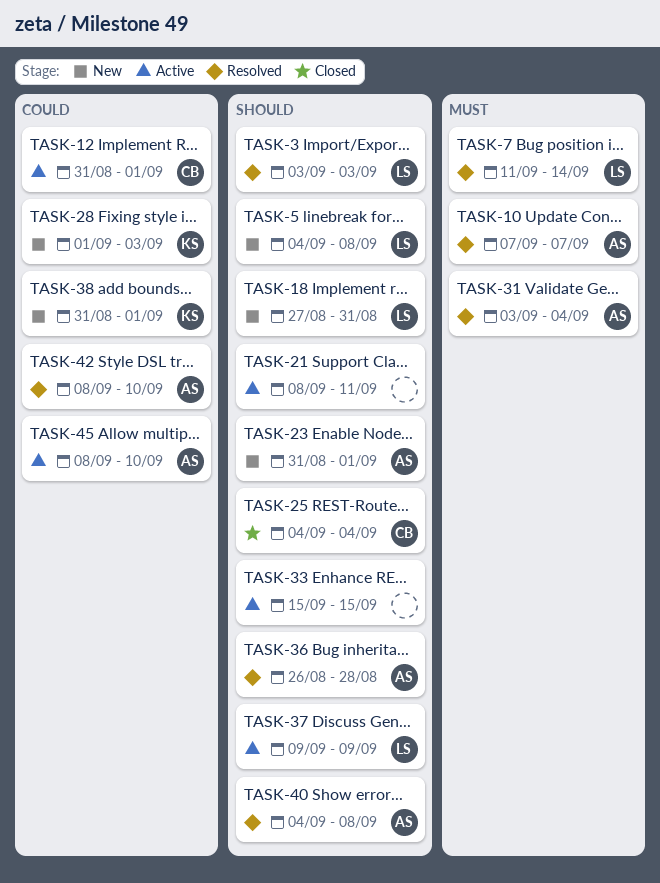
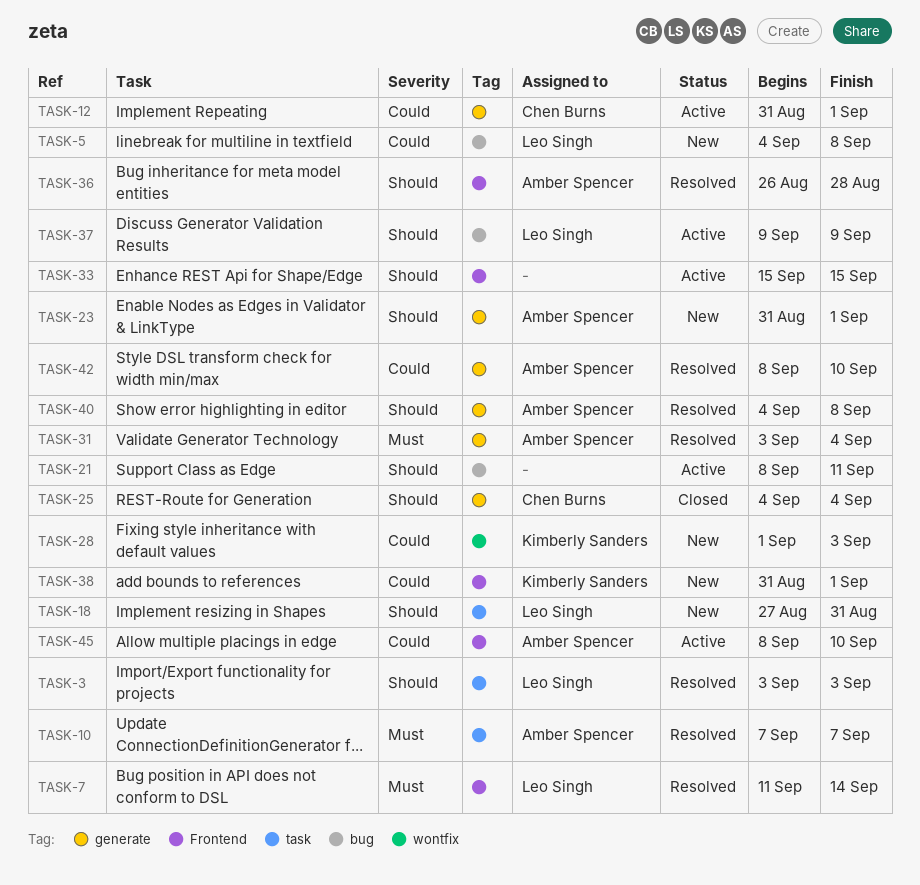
TASK-5, priority: Should -> Could

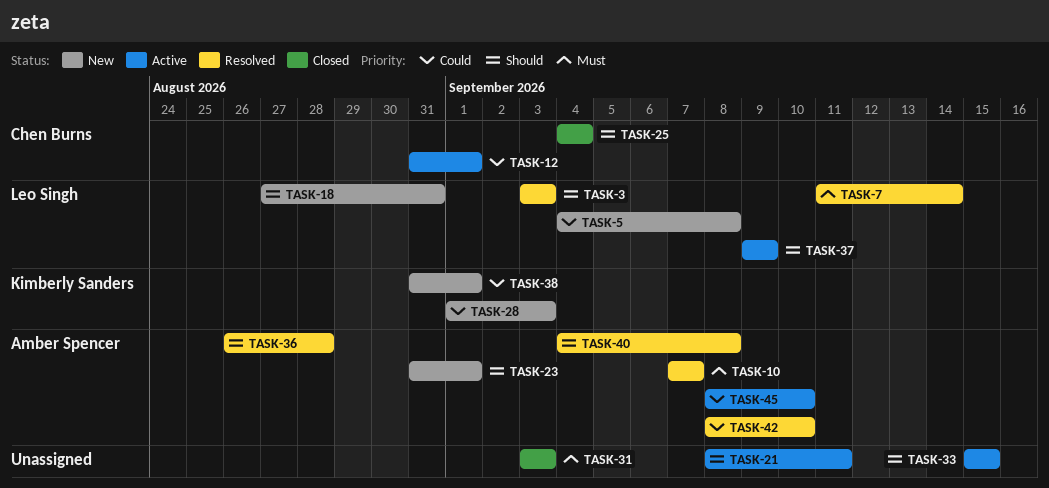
TASK-31, status: Resolved -> Closed
TASK-31, owner: Amber Spencer -> none
TASK-31, due: Sep 4 -> Sep 3

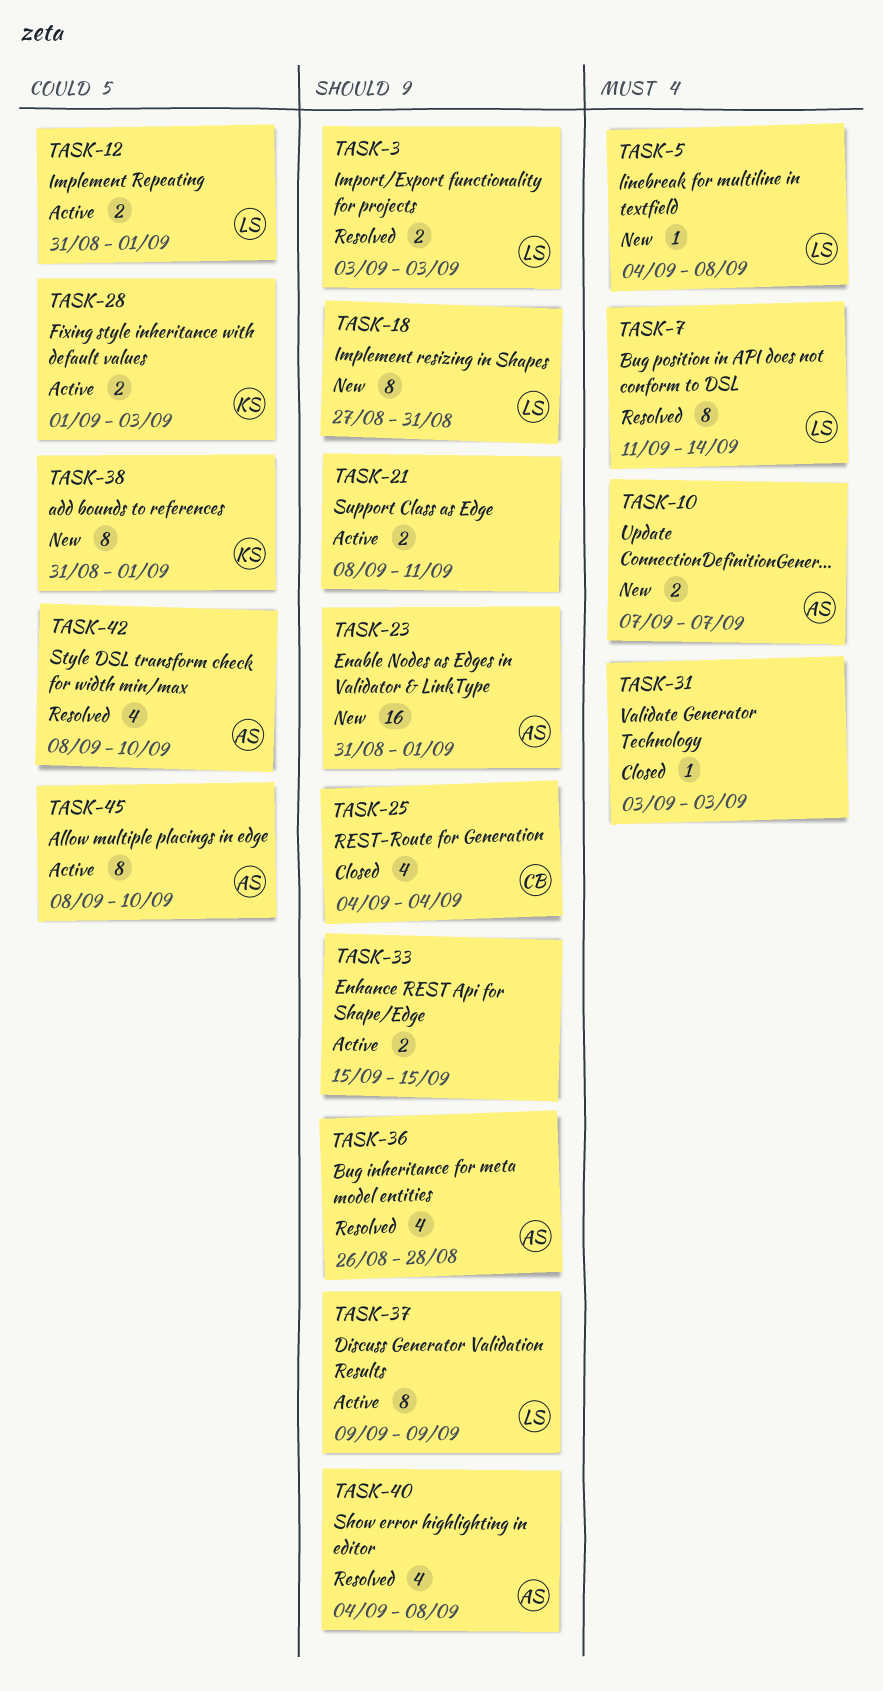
TASK-5, priority: Could -> Must
TASK-10, status: Resolved -> New
TASK-12, owner: Chen Burns -> Leo Singh
TASK-28, status: New -> Active

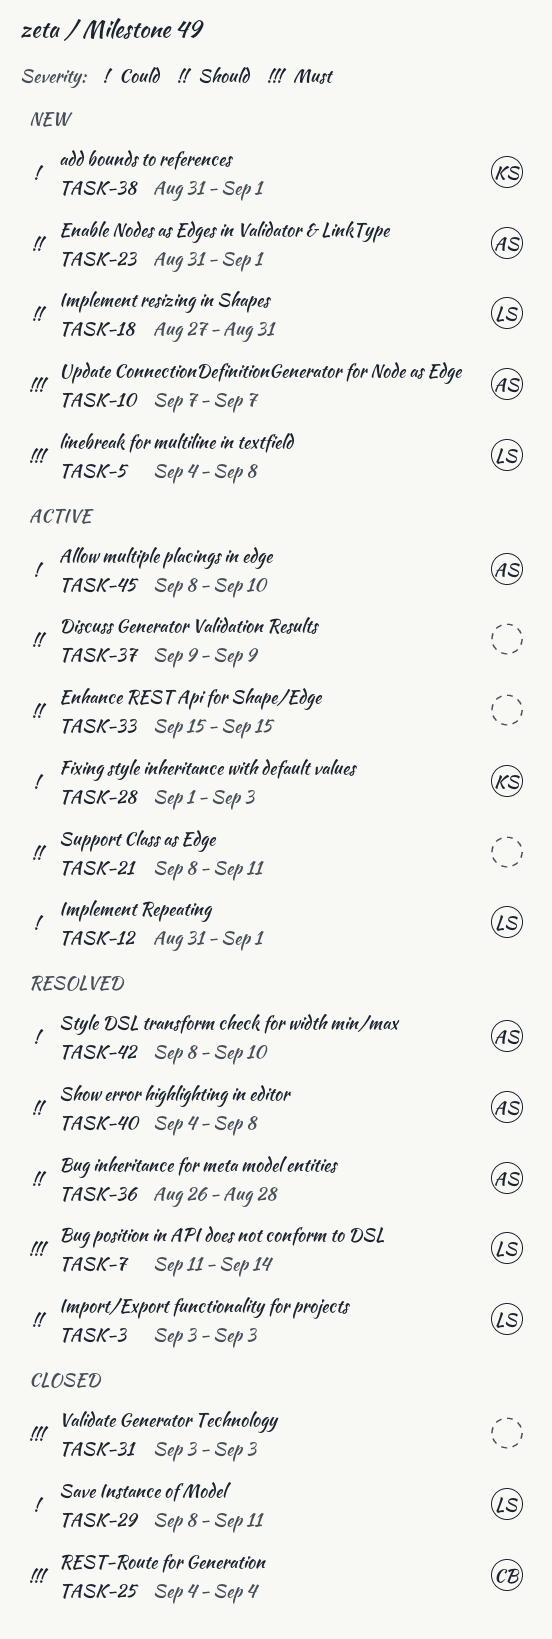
TASK-25, priority: Should -> Must
TASK-29: none -> present
TASK-37, owner: LS -> none

